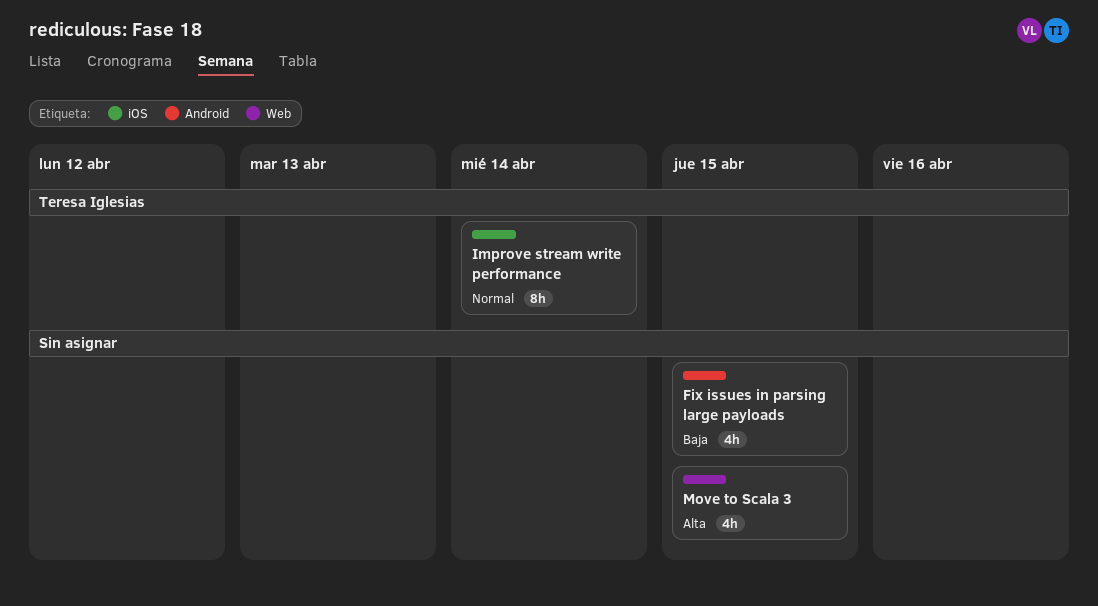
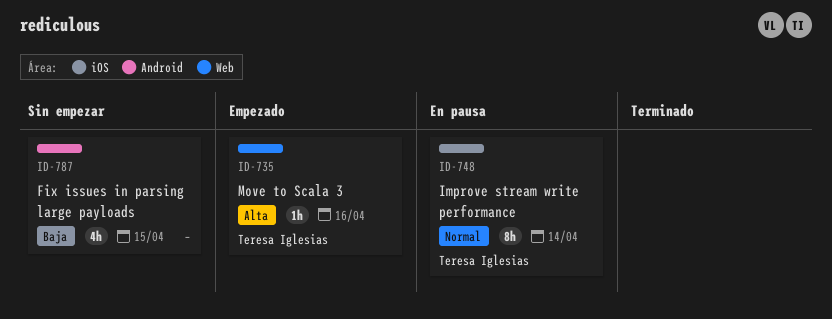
Move to Scala 3, owner: none -> Teresa Iglesias
Move to Scala 3, estimate: 4h -> 1h
Move to Scala 3, due: Apr 15 -> Apr 16

